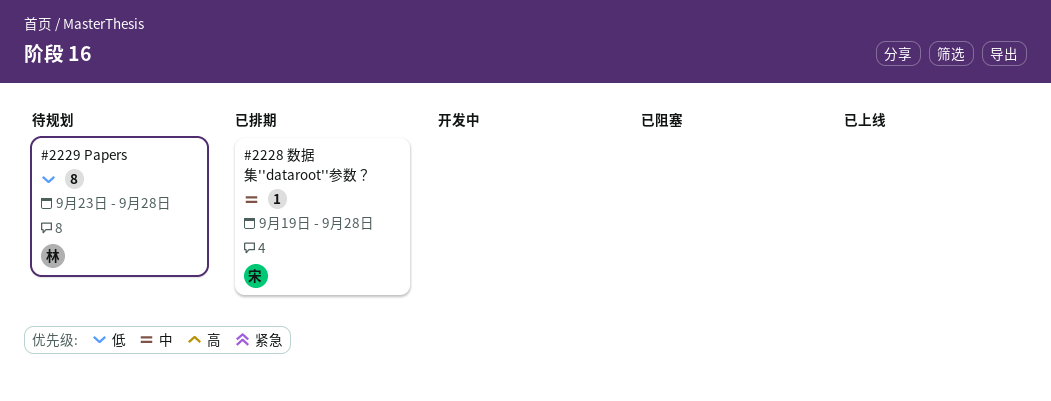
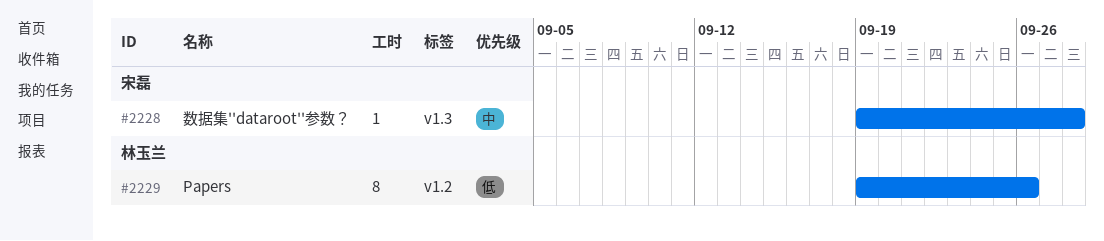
#2229, start: Sep 23 -> Sep 19
#2229, due: Sep 28 -> Sep 26

